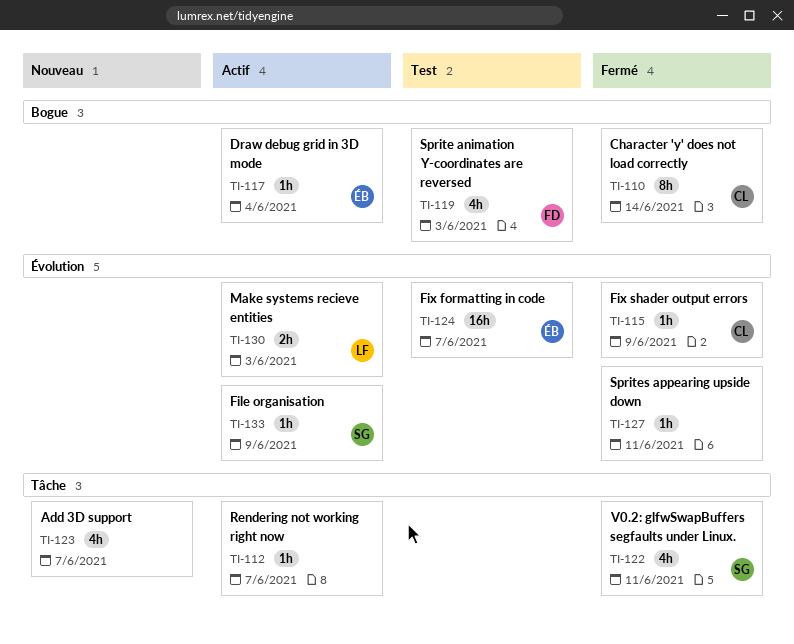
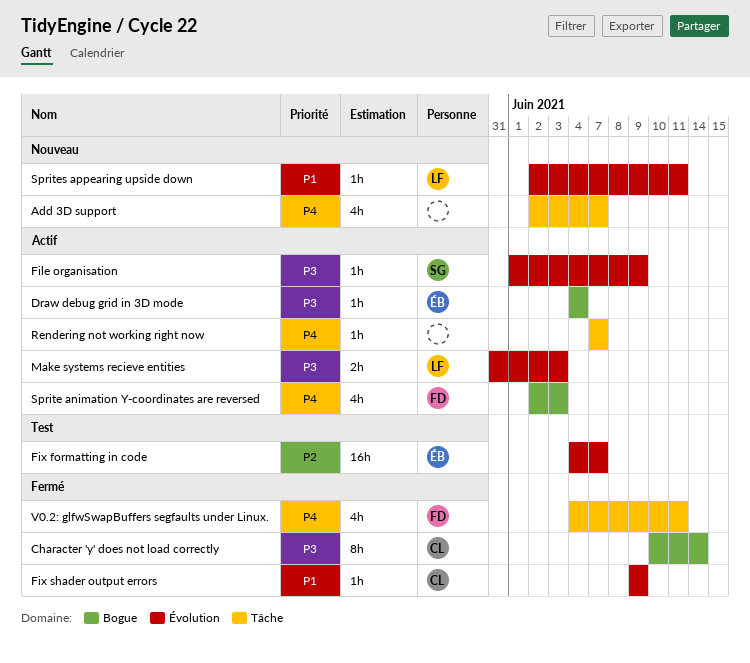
Sprite animation Y-coordinates are reversed, status: Test -> Actif
Sprites appearing upside down, status: Fermé -> Nouveau
Sprites appearing upside down, owner: none -> LF
V0.2: glfwSwapBuffers segfaults under Linux., owner: SG -> FD

